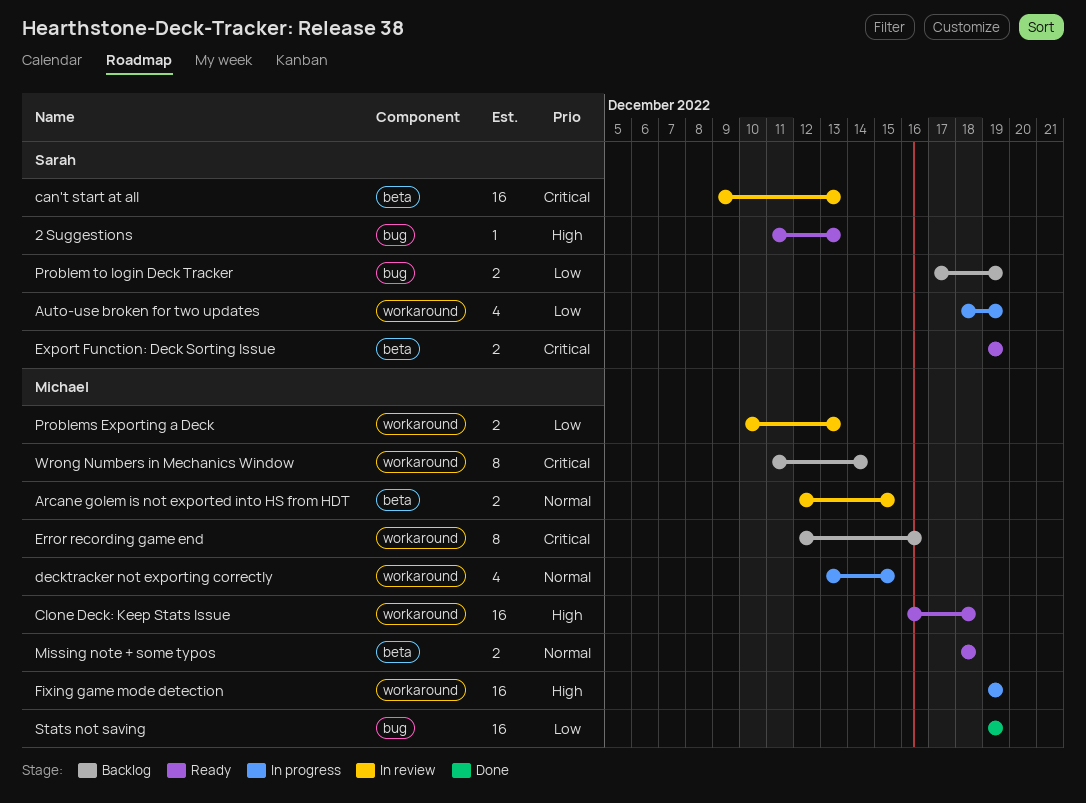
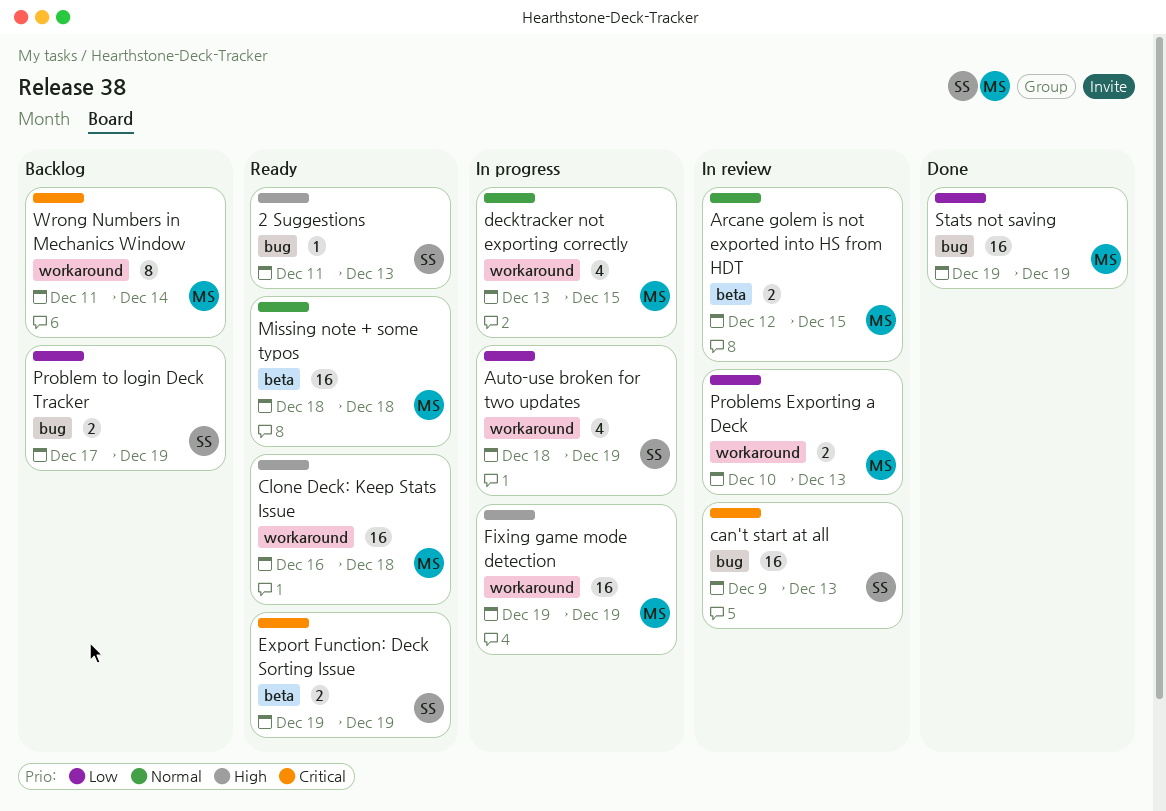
can't start at all, label: beta -> bug
Error recording game end: present -> none
Missing note + some typos, estimate: 2 -> 16

